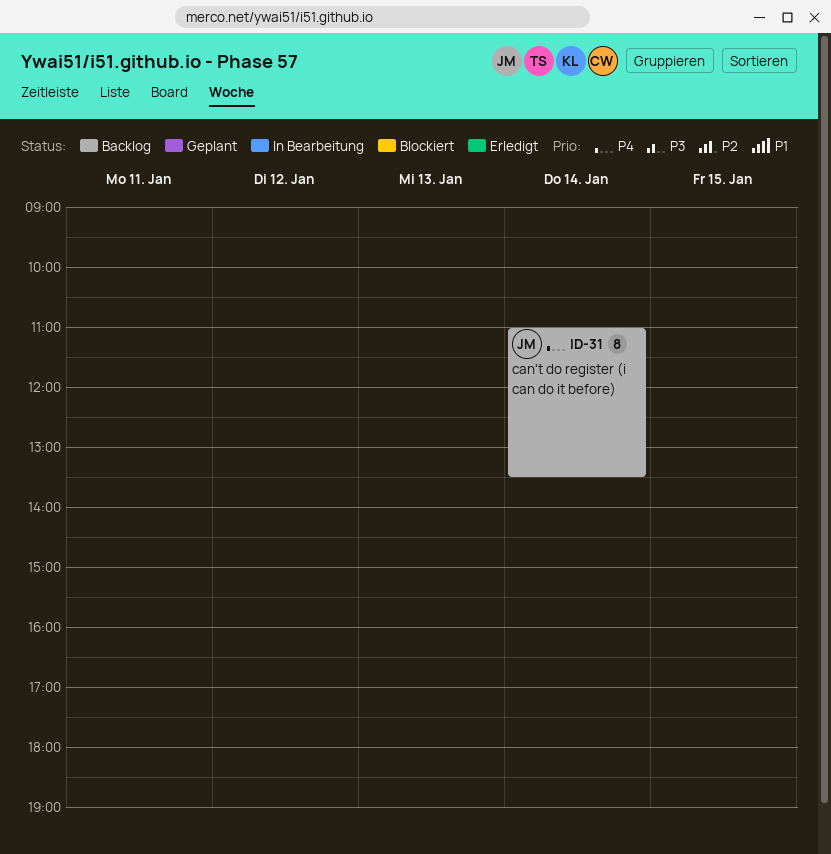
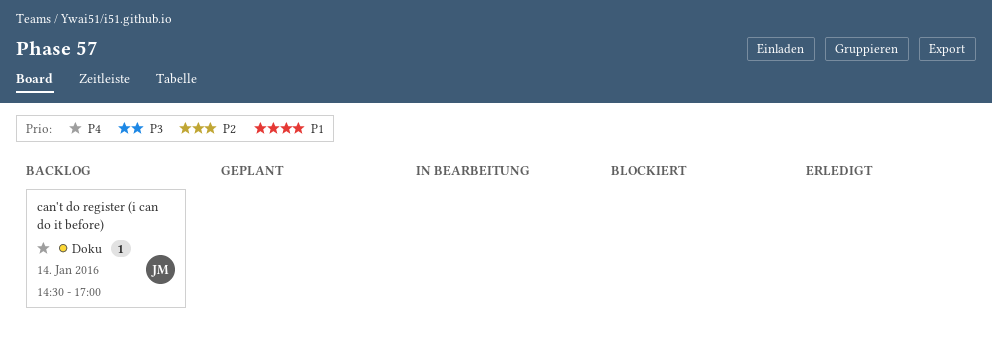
can't do register (i can do it before), estimate: 8 -> 1
can't do register (i can do it before), begins: 11:00 -> 14:30
can't do register (i can do it before), ends: 13:30 -> 17:00

